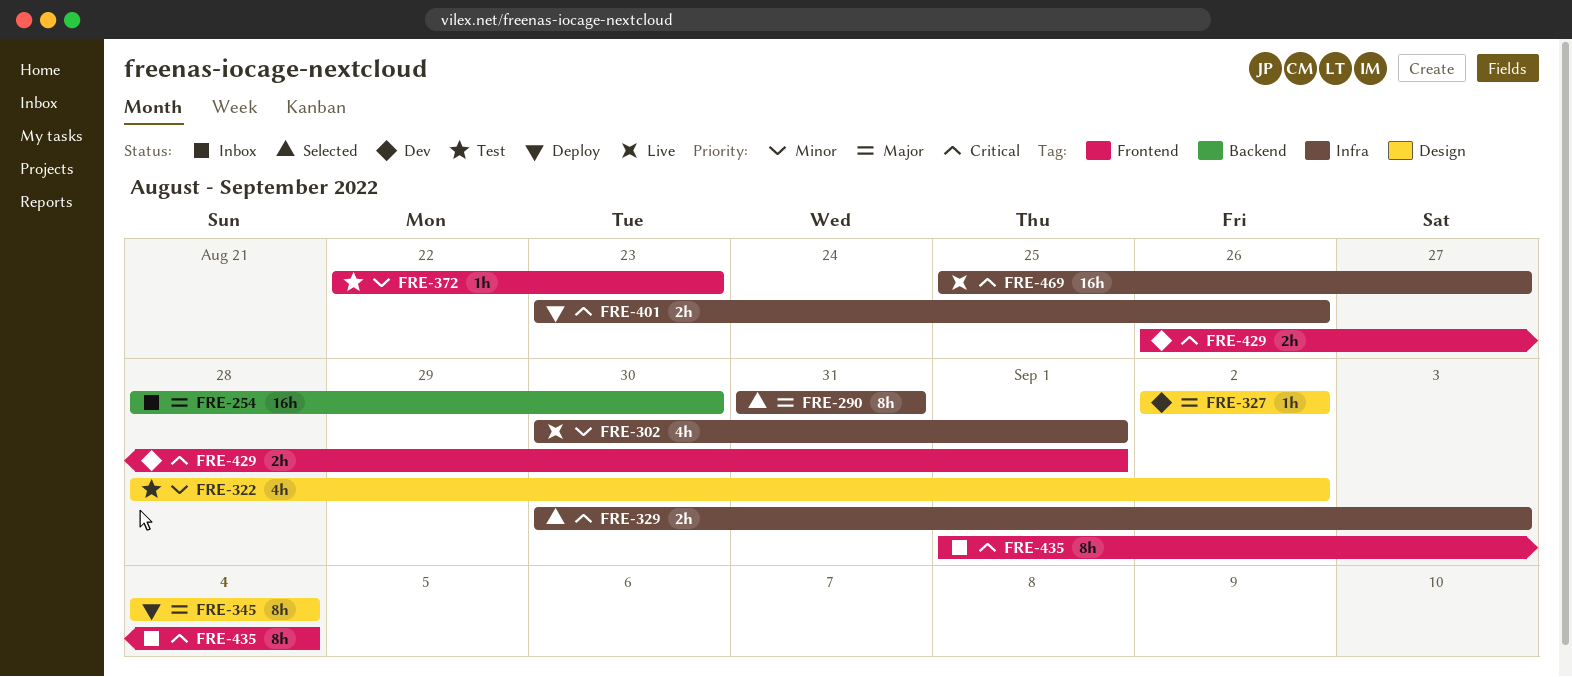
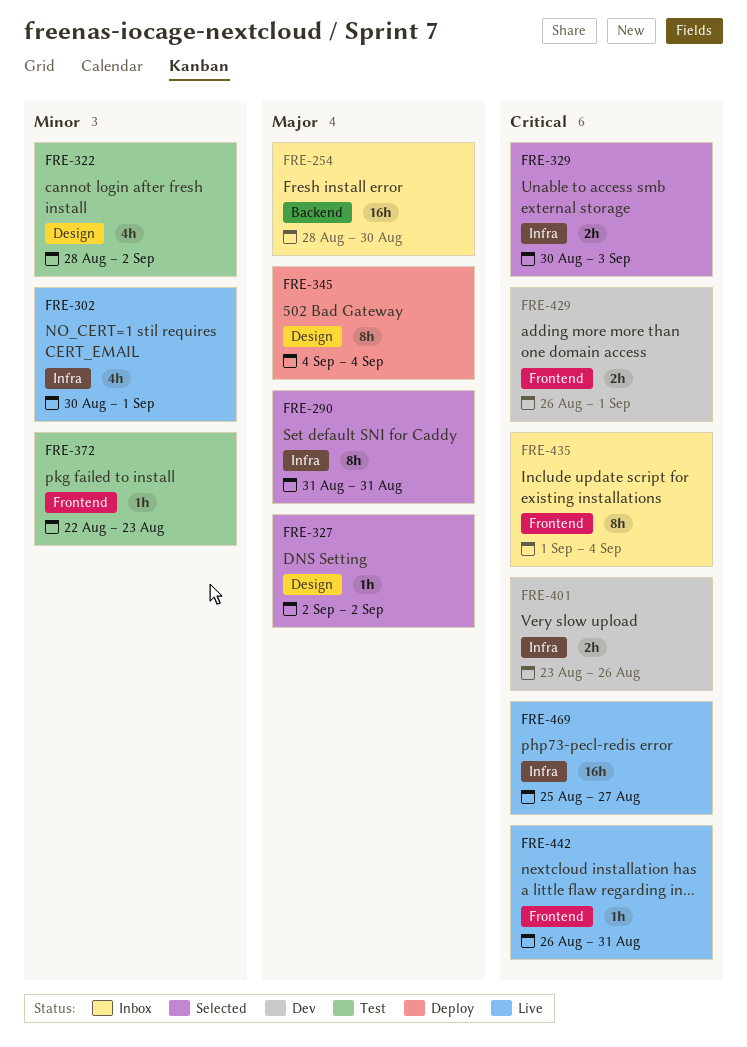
FRE-327, status: Dev -> Selected
FRE-401, status: Deploy -> Dev
FRE-442: none -> present

